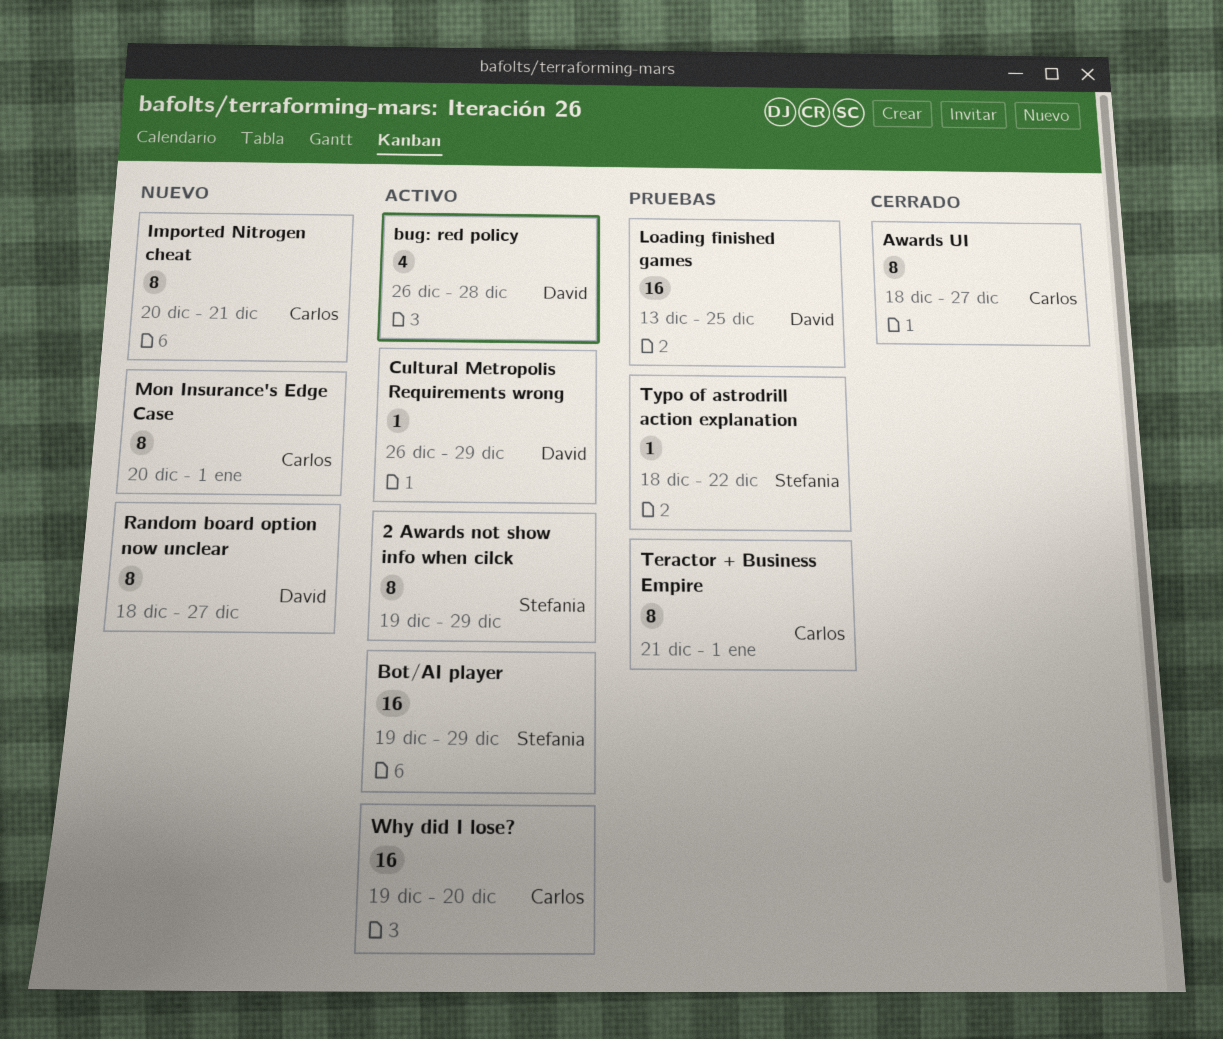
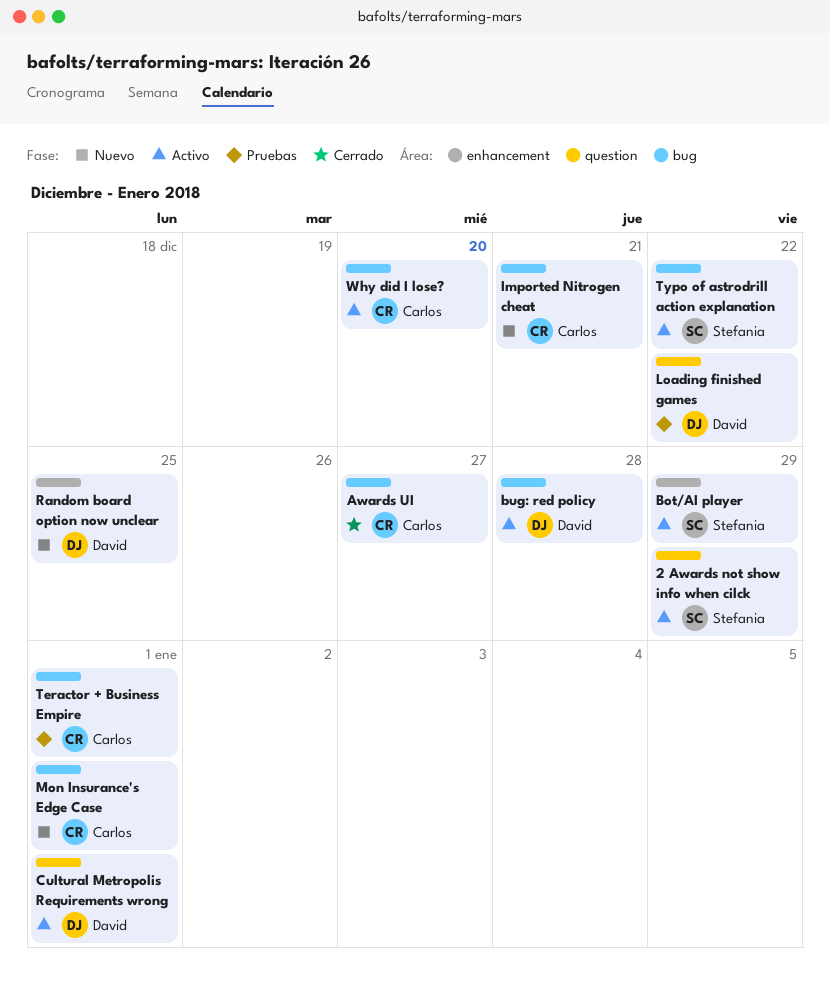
Cultural Metropolis Requirements wrong, due: Dec 29 -> Jan 1
Loading finished games, due: Dec 25 -> Dec 22
Random board option now unclear, due: Dec 27 -> Dec 25
Typo of astrodrill action explanation, status: Pruebas -> Activo

